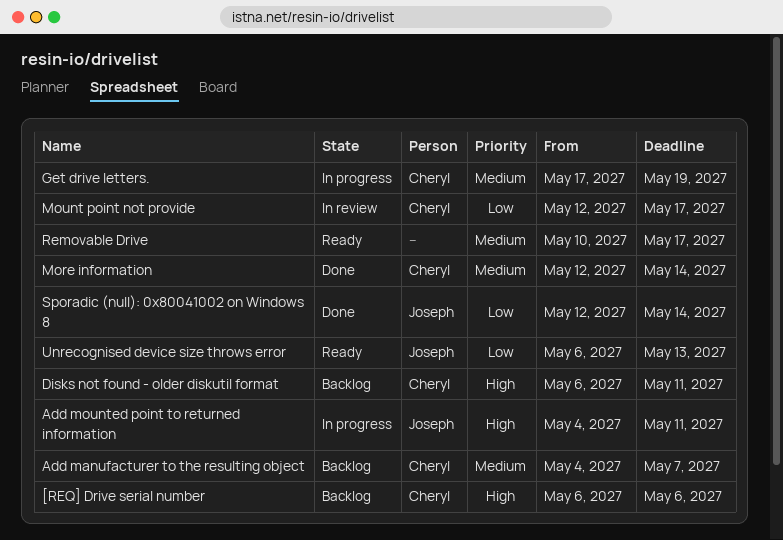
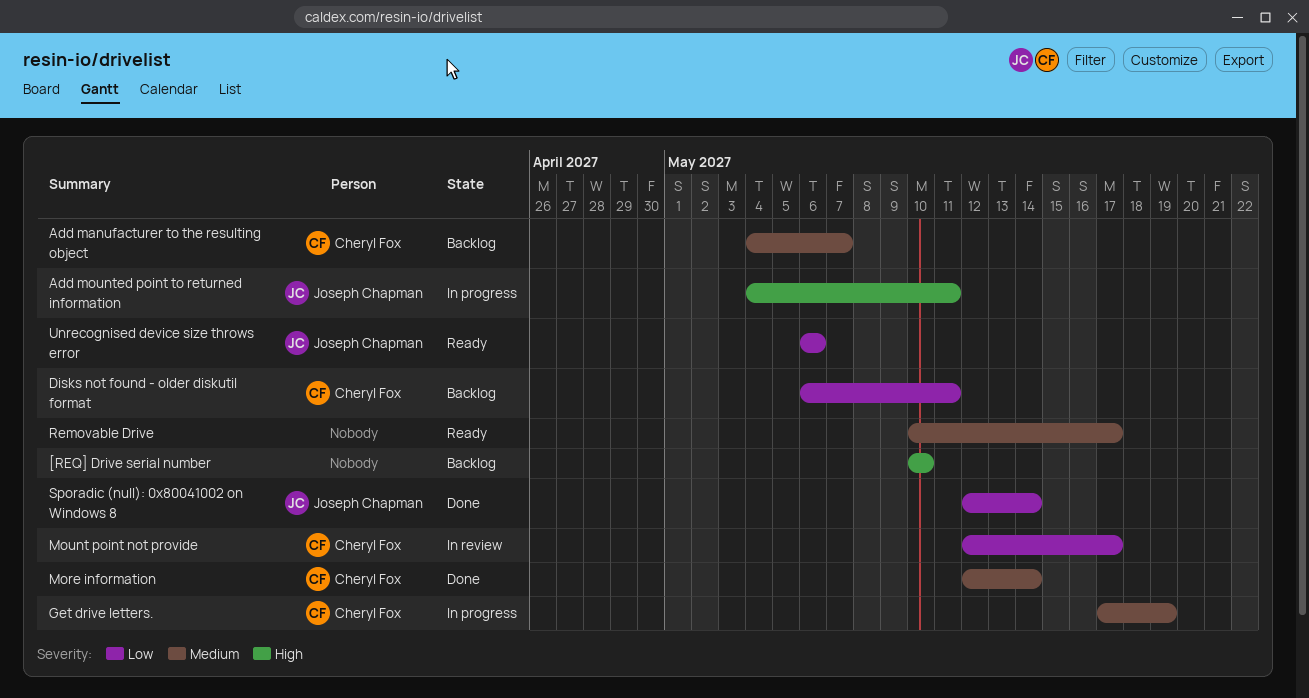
[REQ] Drive serial number, owner: Cheryl Fox -> none
[REQ] Drive serial number, start: May 6 -> May 10
[REQ] Drive serial number, due: May 6 -> May 10
Disks not found - older diskutil format, priority: High -> Low
Unrecognised device size throws error, due: May 13 -> May 6

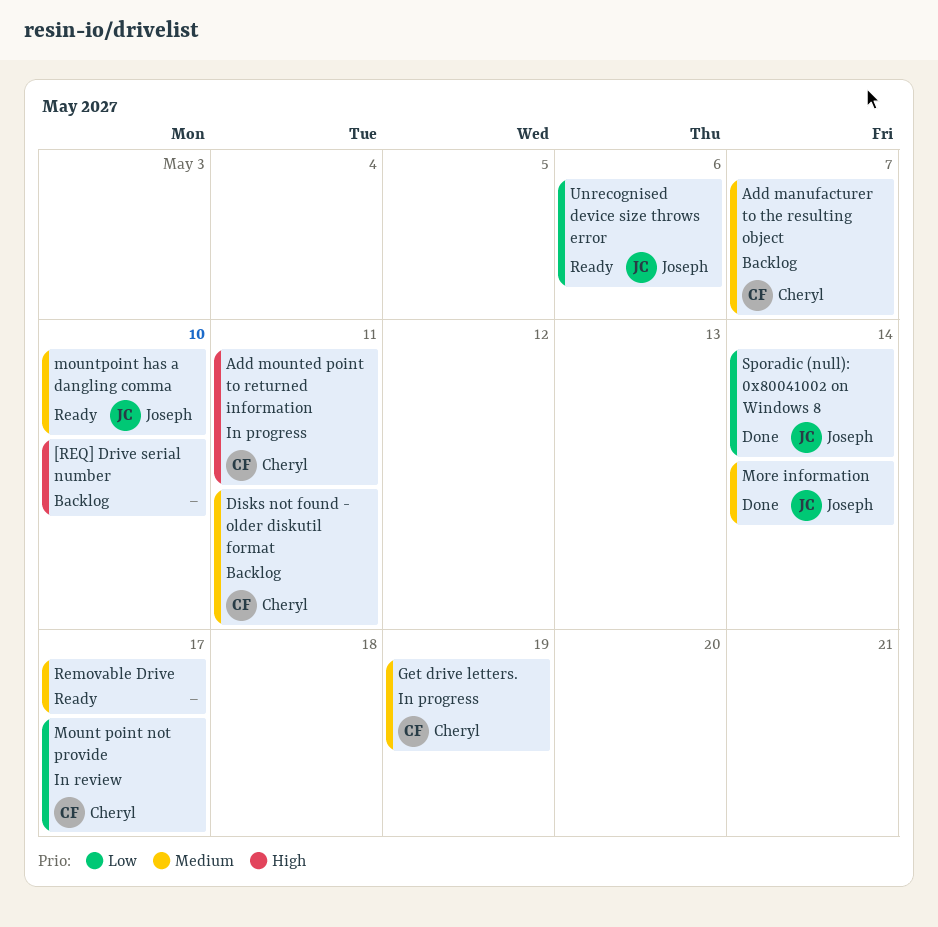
Add mounted point to returned information, owner: Joseph Chapman -> Cheryl Fox
Disks not found - older diskutil format, priority: Low -> Medium
More information, owner: Cheryl Fox -> Joseph Chapman
mountpoint has a dangling comma: none -> present

